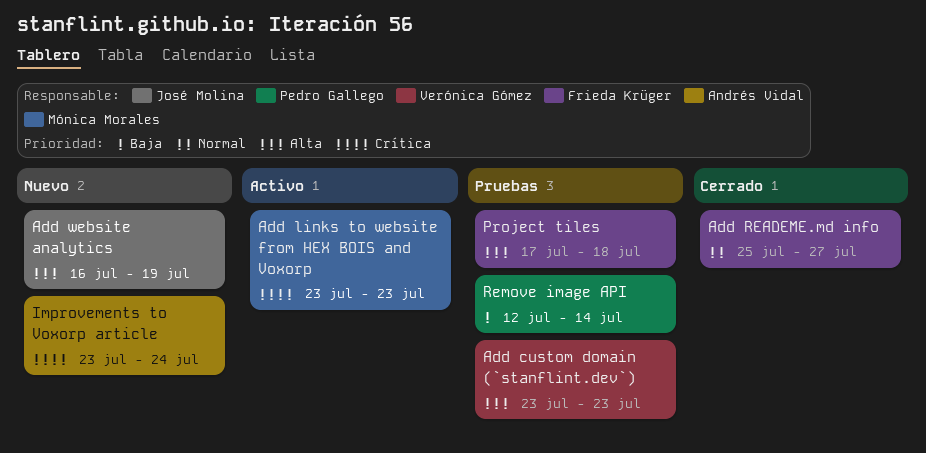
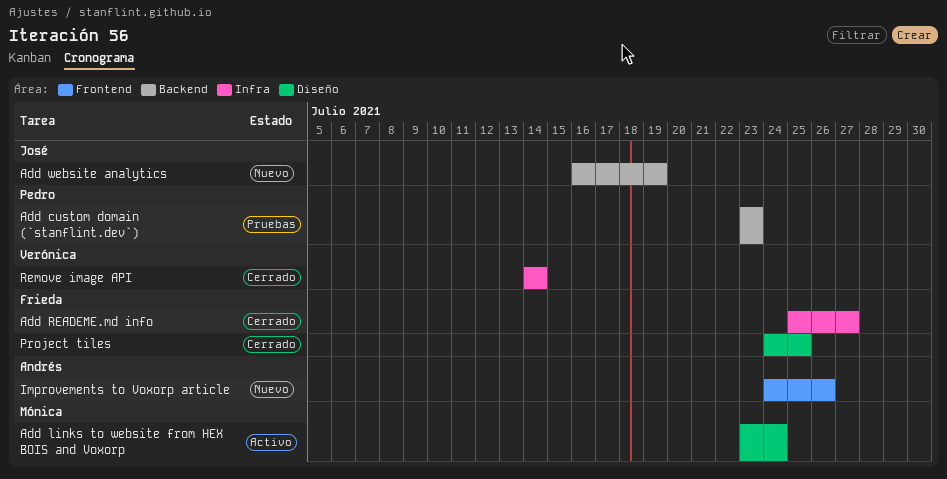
Add custom domain (`stanflint.dev`), owner: Verónica Gómez -> Pedro Gallego
Add links to website from HEX BOIS and Voxorp, due: Jul 23 -> Jul 24
Improvements to Voxorp article, start: Jul 23 -> Jul 24
Improvements to Voxorp article, due: Jul 24 -> Jul 26
Project tiles, status: Pruebas -> Cerrado
Project tiles, start: Jul 17 -> Jul 24
Project tiles, due: Jul 18 -> Jul 25
Remove image API, status: Pruebas -> Cerrado
Remove image API, owner: Pedro Gallego -> Verónica Gómez
Remove image API, start: Jul 12 -> Jul 14

